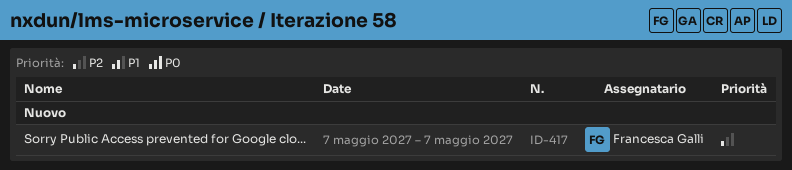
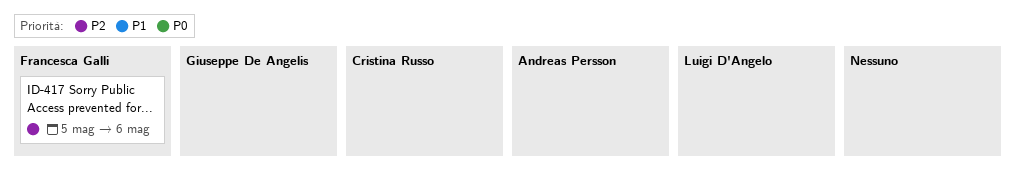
ID-417, start: May 7 -> May 5
ID-417, due: May 7 -> May 6

